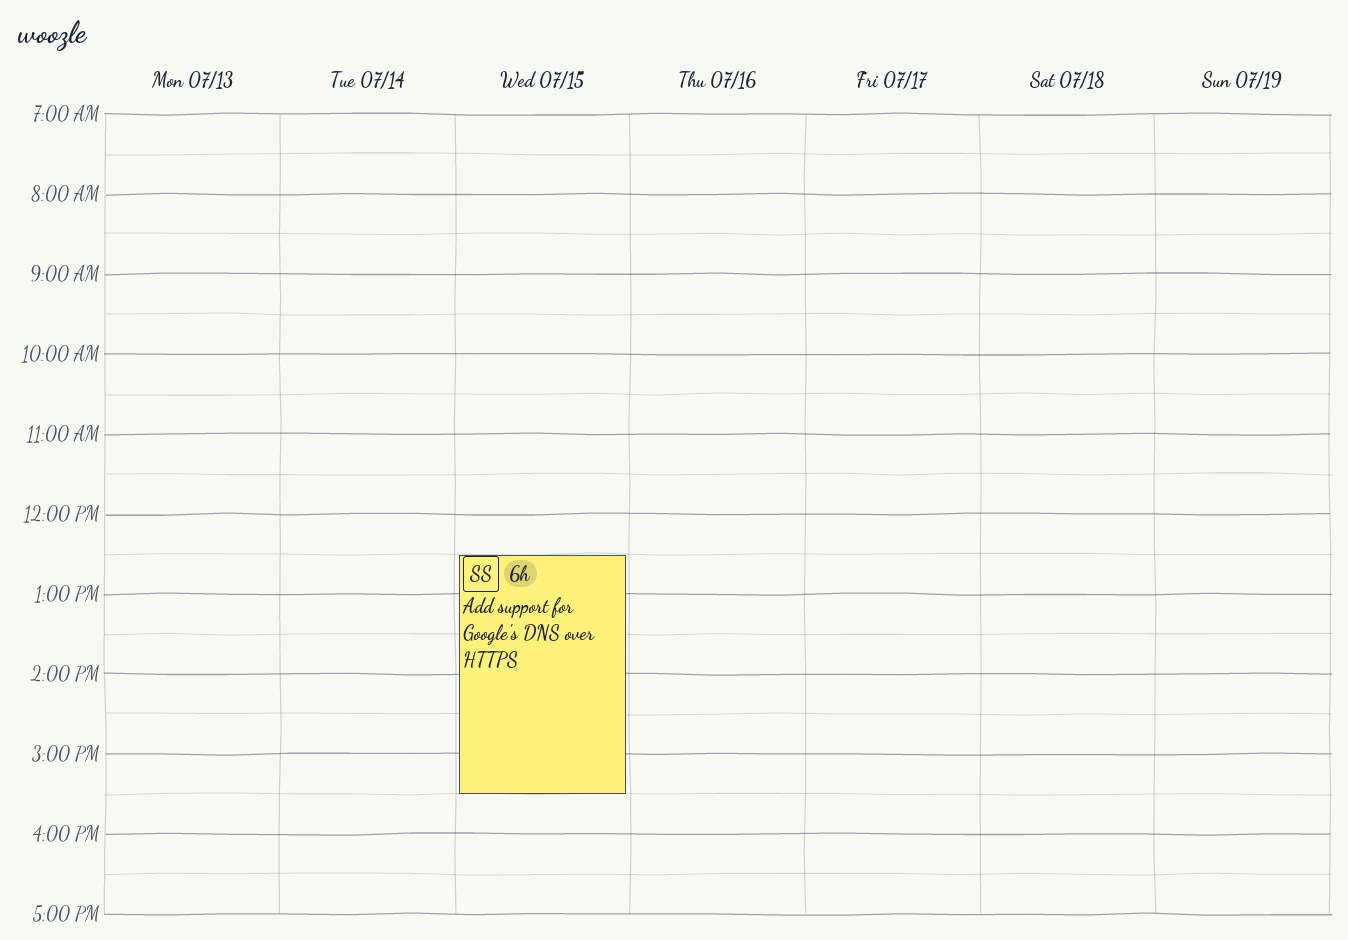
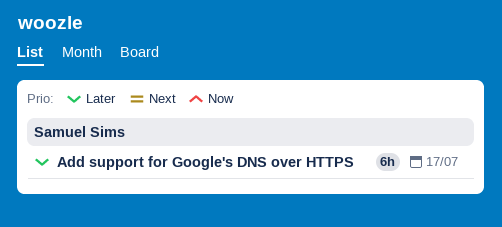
Add support for Google's DNS over HTTPS, day: Jul 15 -> Jul 17

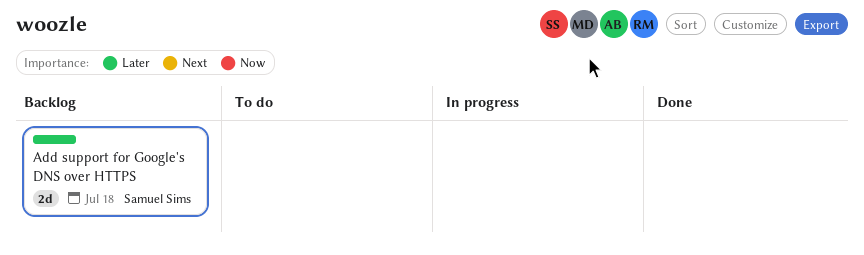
Add support for Google's DNS over HTTPS, estimate: 6h -> 2d
Add support for Google's DNS over HTTPS, day: Jul 17 -> Jul 18

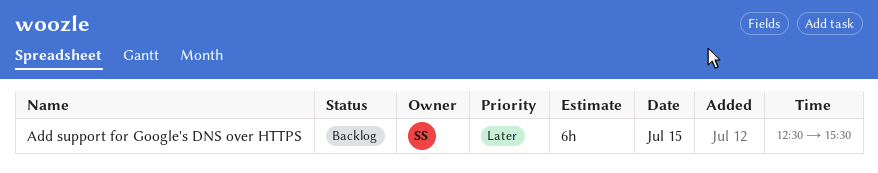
Add support for Google's DNS over HTTPS, estimate: 2d -> 6h
Add support for Google's DNS over HTTPS, day: Jul 18 -> Jul 15

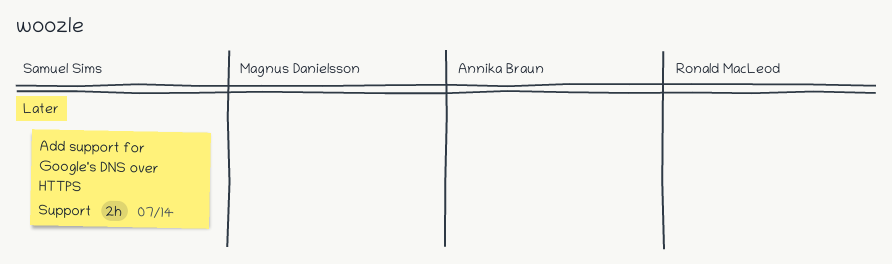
Add support for Google's DNS over HTTPS, estimate: 6h -> 2h
Add support for Google's DNS over HTTPS, day: Jul 15 -> Jul 14

